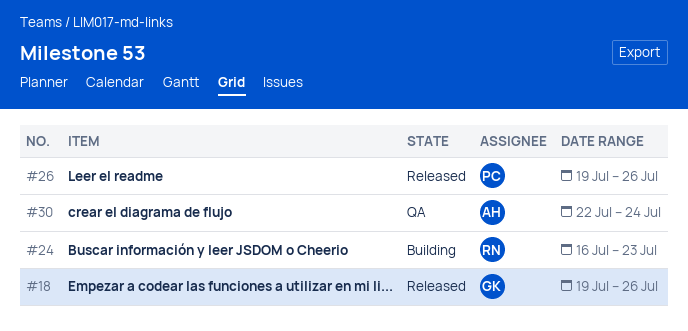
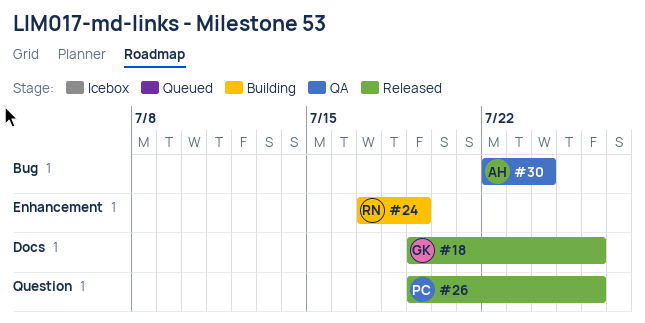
#24, start: Jul 16 -> Jul 17
#24, due: Jul 23 -> Jul 19

